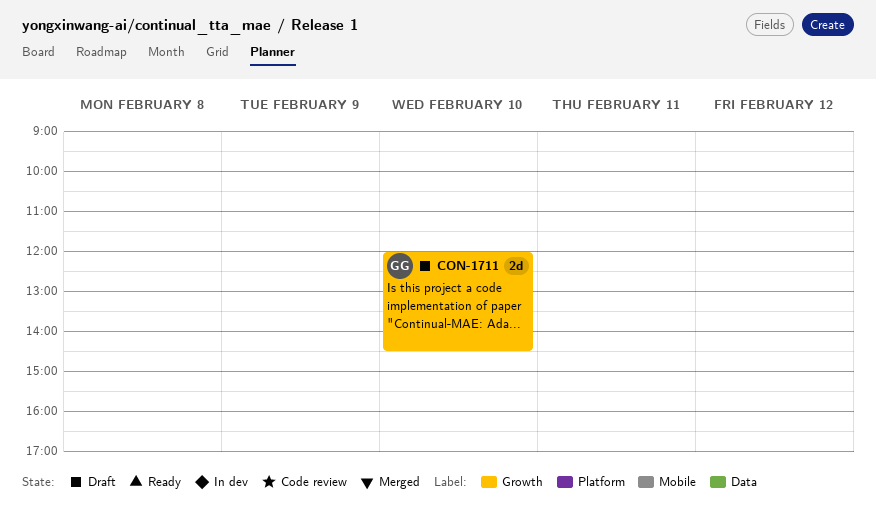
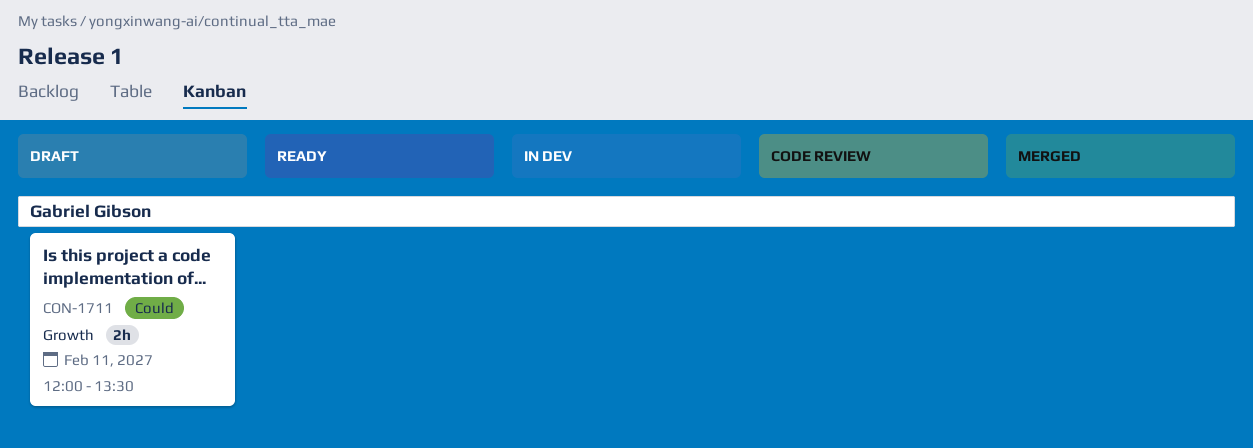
CON-1711, estimate: 2d -> 2h
CON-1711, day: Feb 10 -> Feb 11
CON-1711, ends: 14:30 -> 13:30

